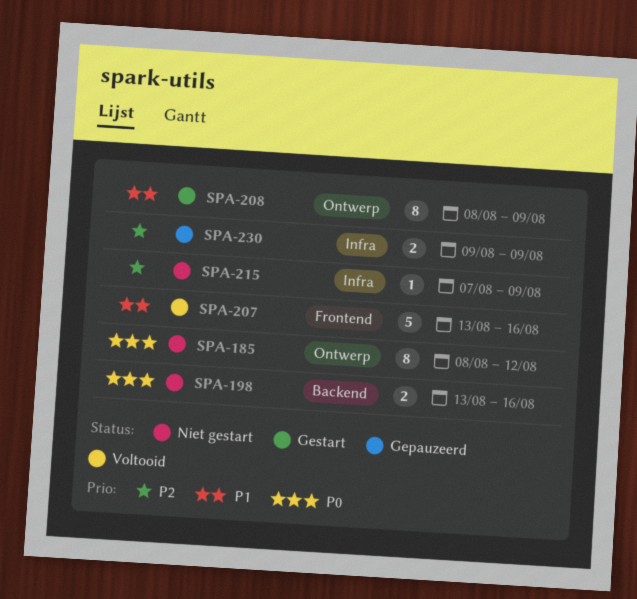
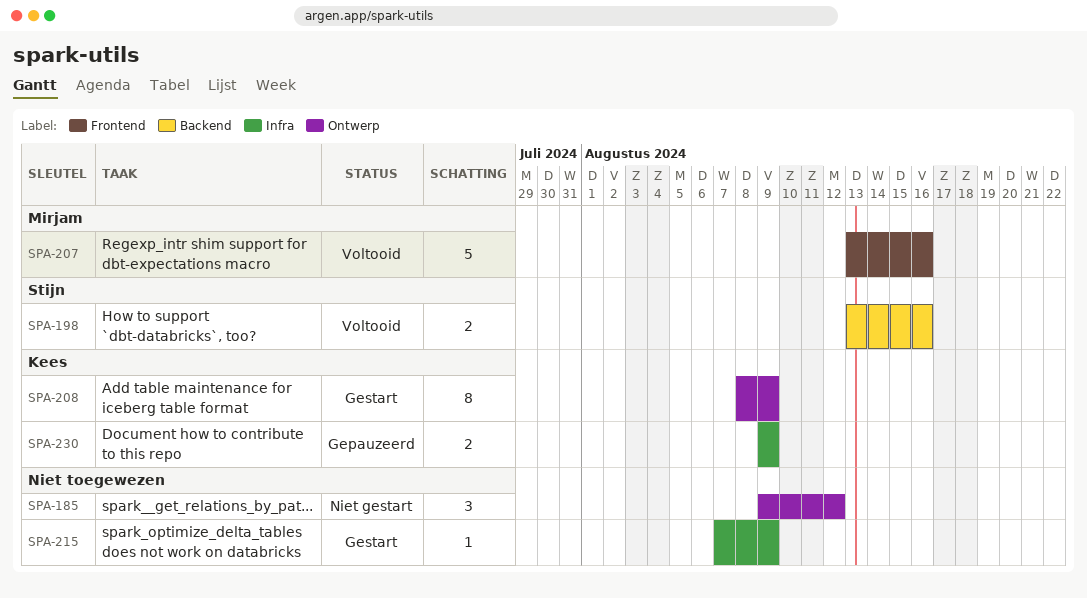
SPA-185, estimate: 8 -> 3
SPA-185, start: Aug 8 -> Aug 9
SPA-198, status: Niet gestart -> Voltooid
SPA-215, status: Niet gestart -> Gestart

